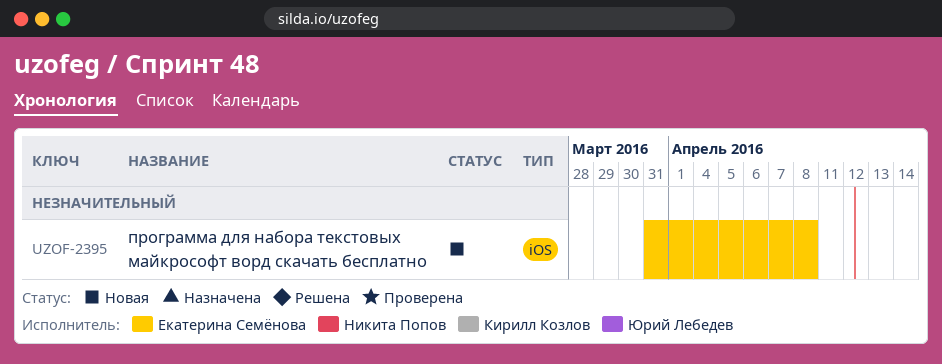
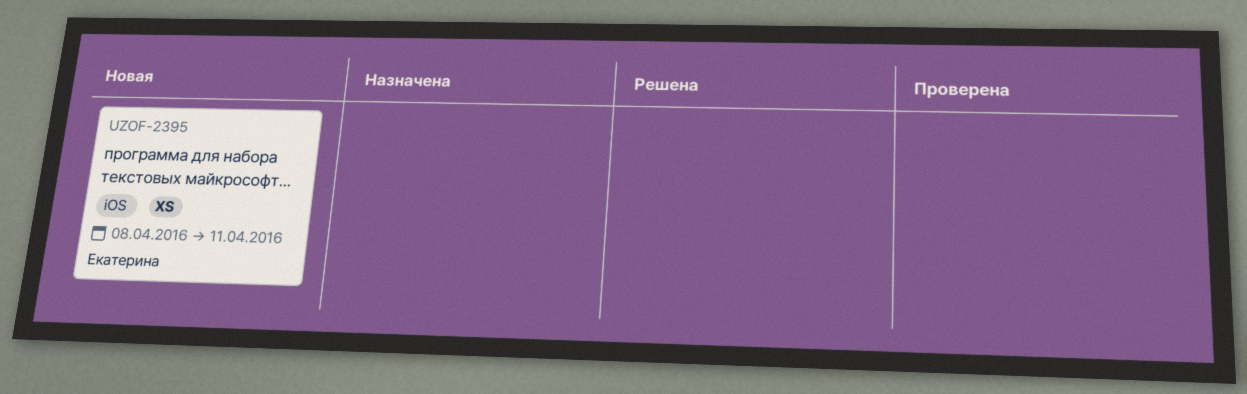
UZOF-2395, start: Mar 31 -> Apr 8
UZOF-2395, due: Apr 8 -> Apr 11

